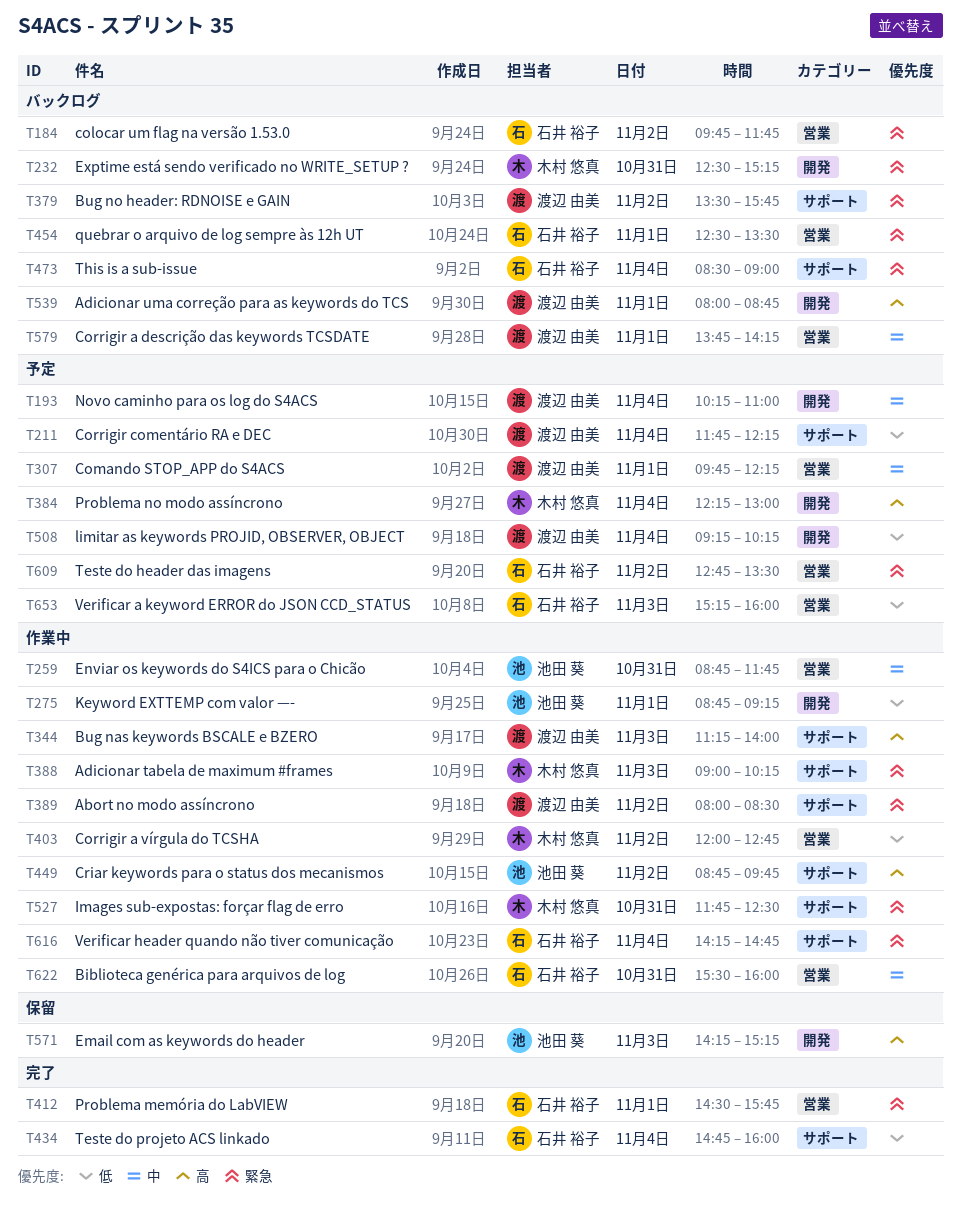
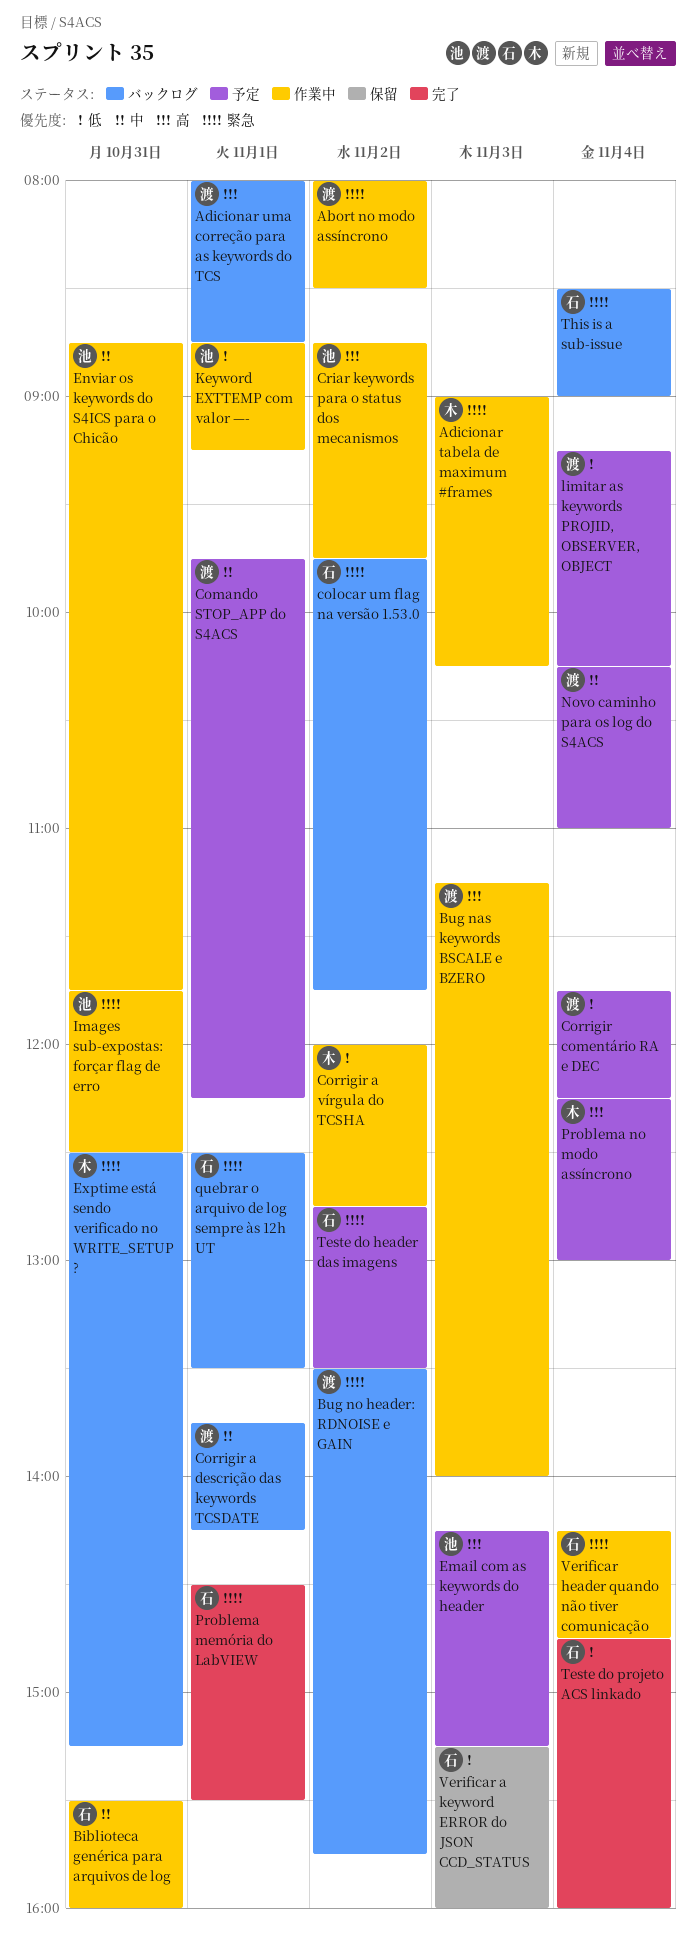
Email com as keywords do header, status: 保留 -> 予定
Images sub-expostas: forçar flag de erro, owner: 木村 悠真 -> 池田 葵
Problema memória do LabVIEW, ends: 15:45 -> 15:30
Verificar a keyword ERROR do JSON CCD_STATUS, status: 予定 -> 保留

